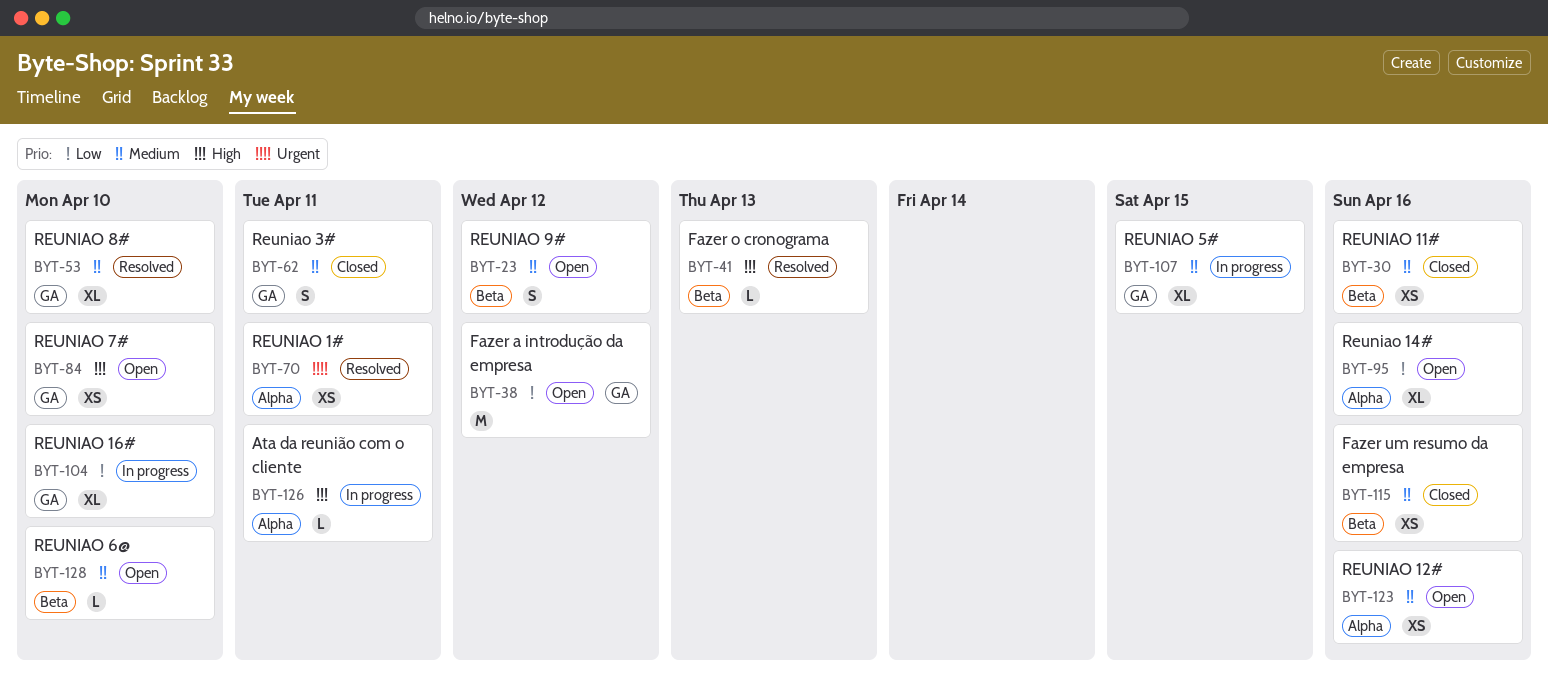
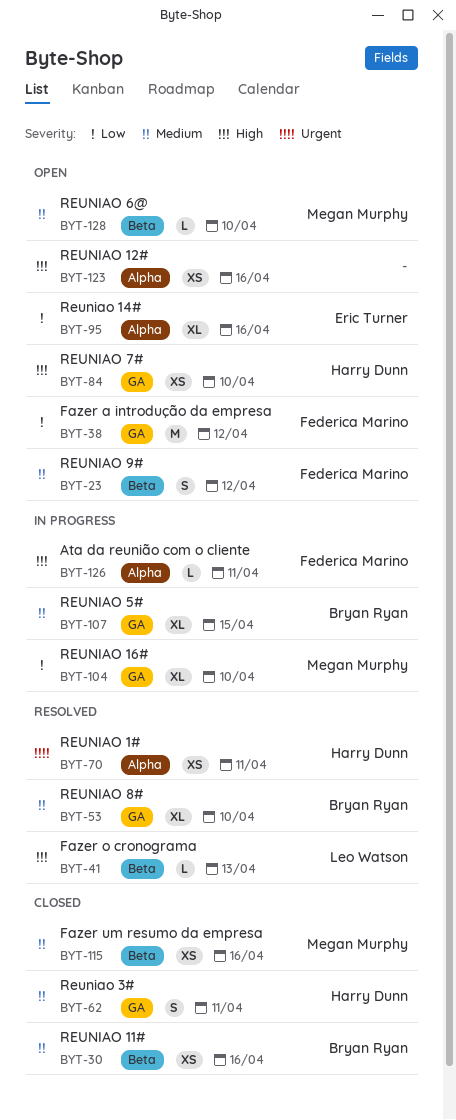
BYT-123, priority: Medium -> High

